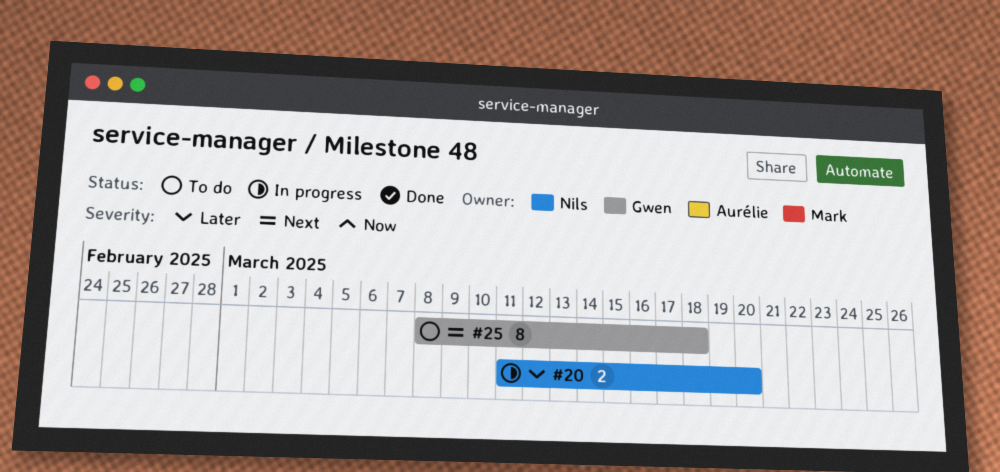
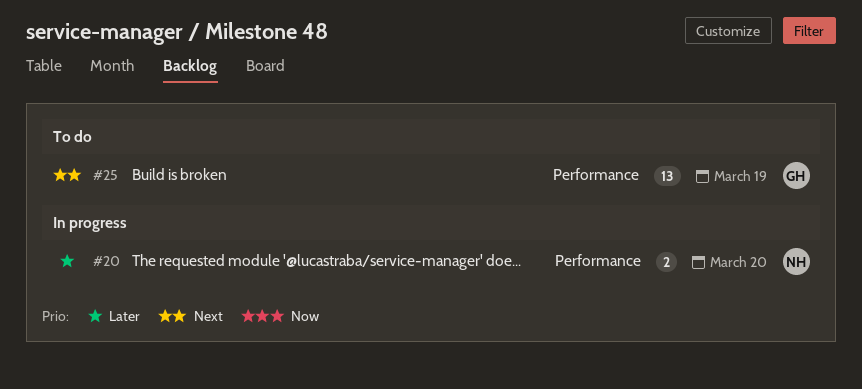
#25, estimate: 8 -> 13
#25, due: Mar 18 -> Mar 19

